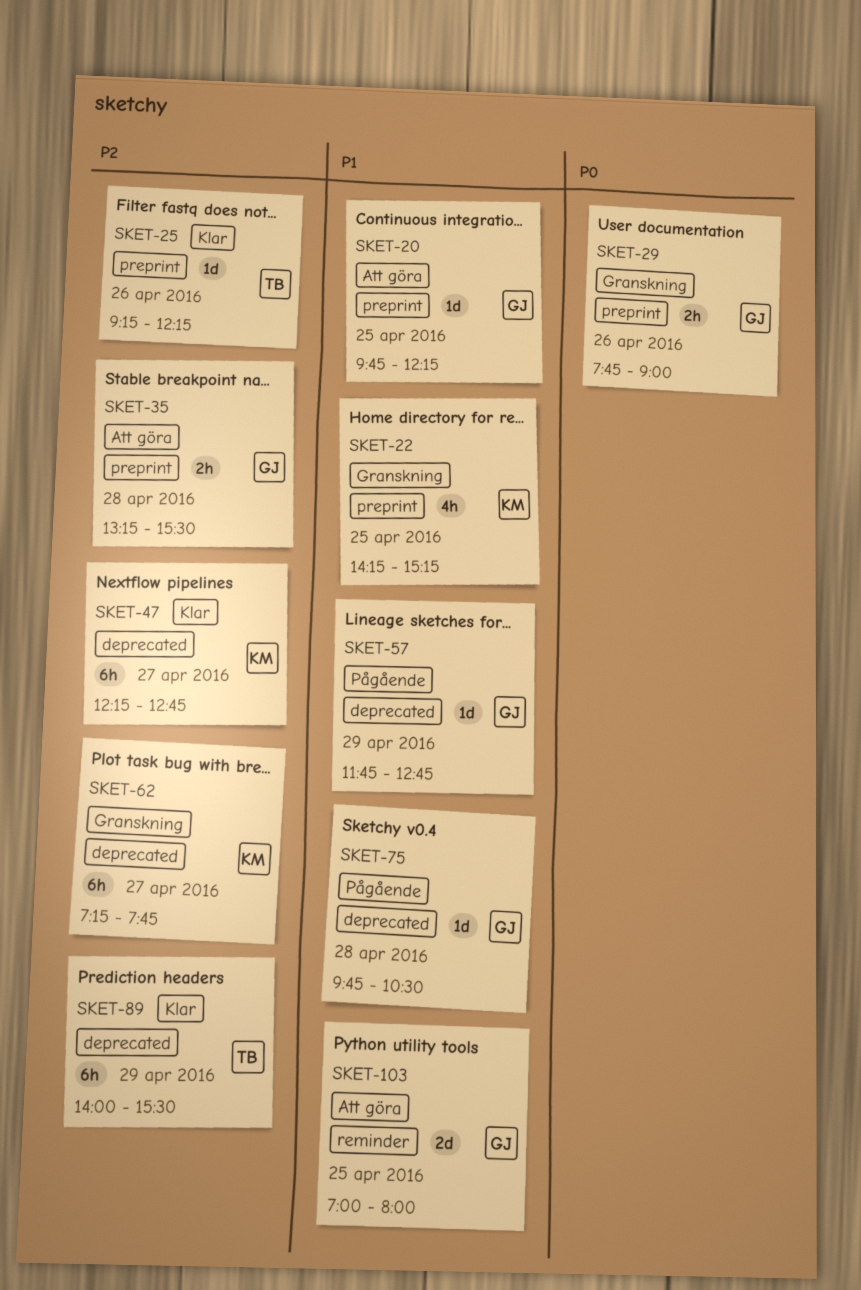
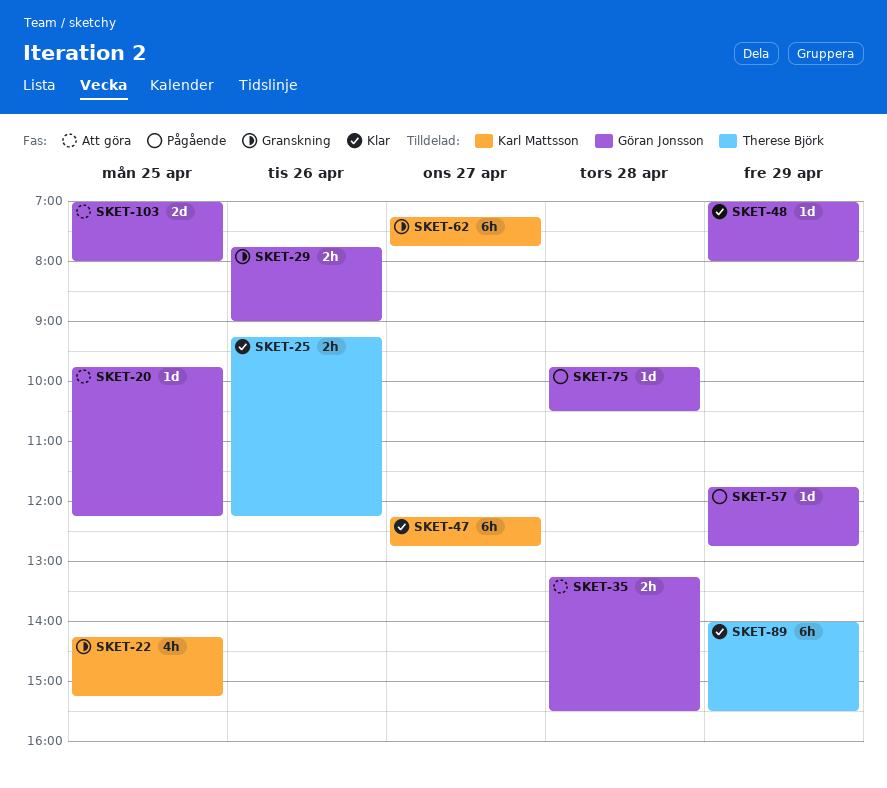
SKET-25, estimate: 1d -> 2h
SKET-48: none -> present

